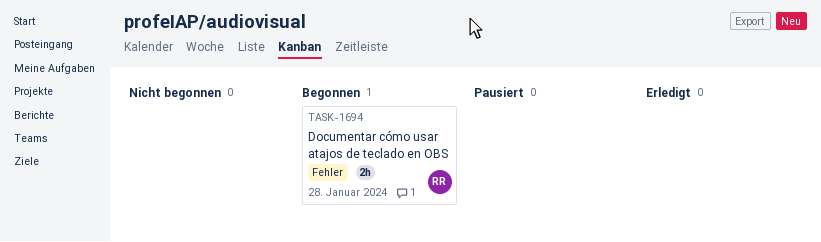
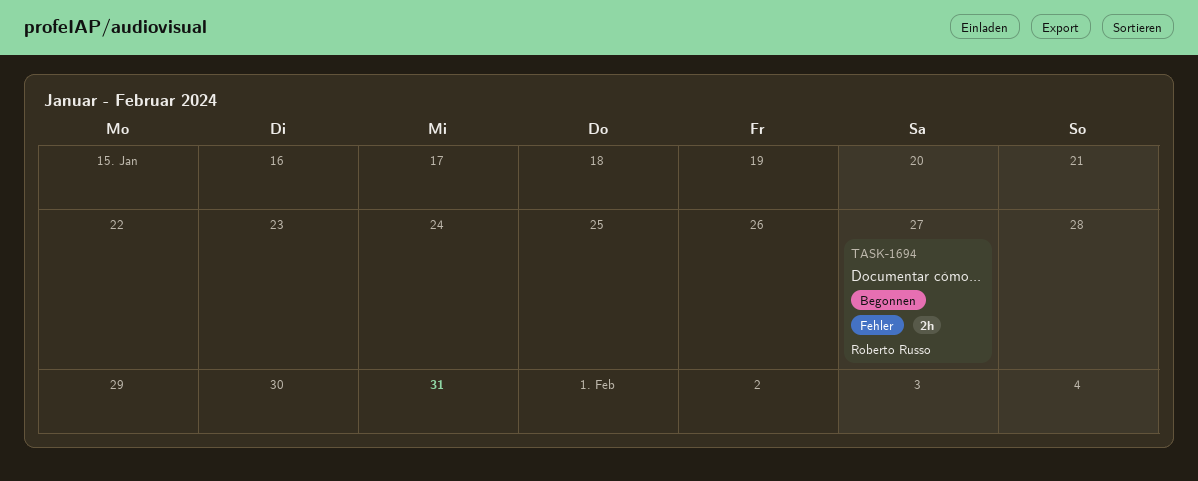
TASK-1694, due: Jan 28 -> Jan 27

